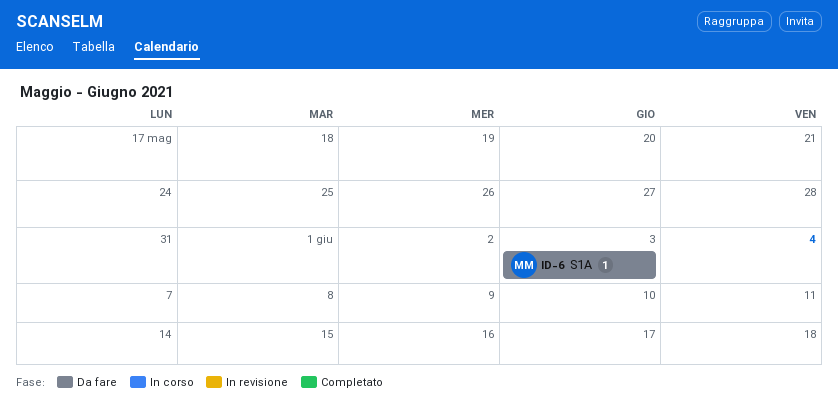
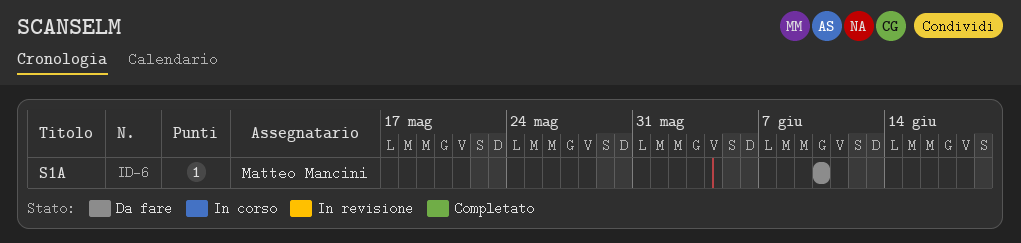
ID-6, start: Jun 3 -> Jun 10
ID-6, due: Jun 3 -> Jun 10

